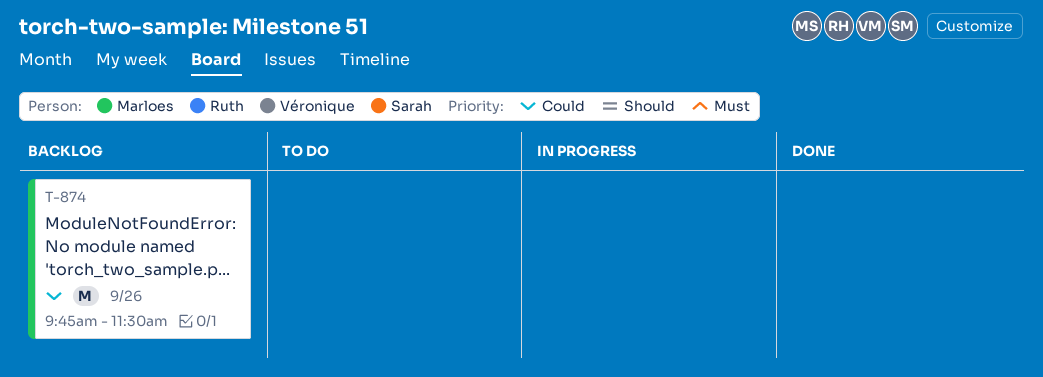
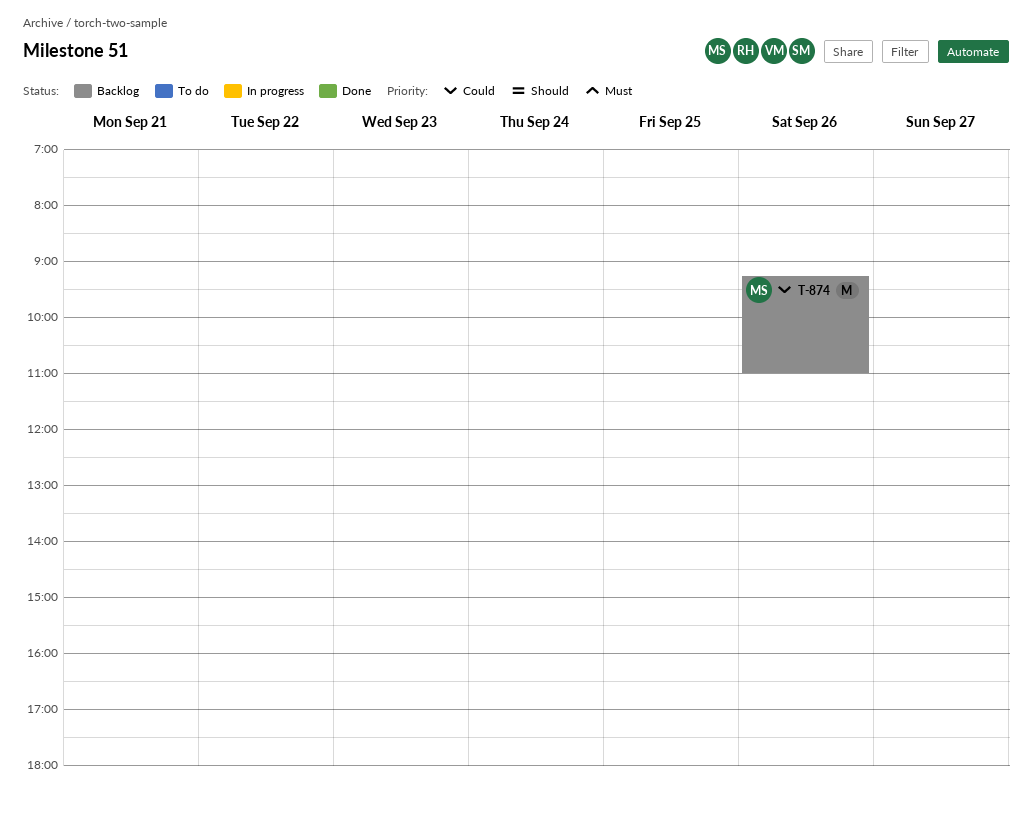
T-874, begins: 09:45 -> 09:15
T-874, ends: 11:30 -> 11:00

